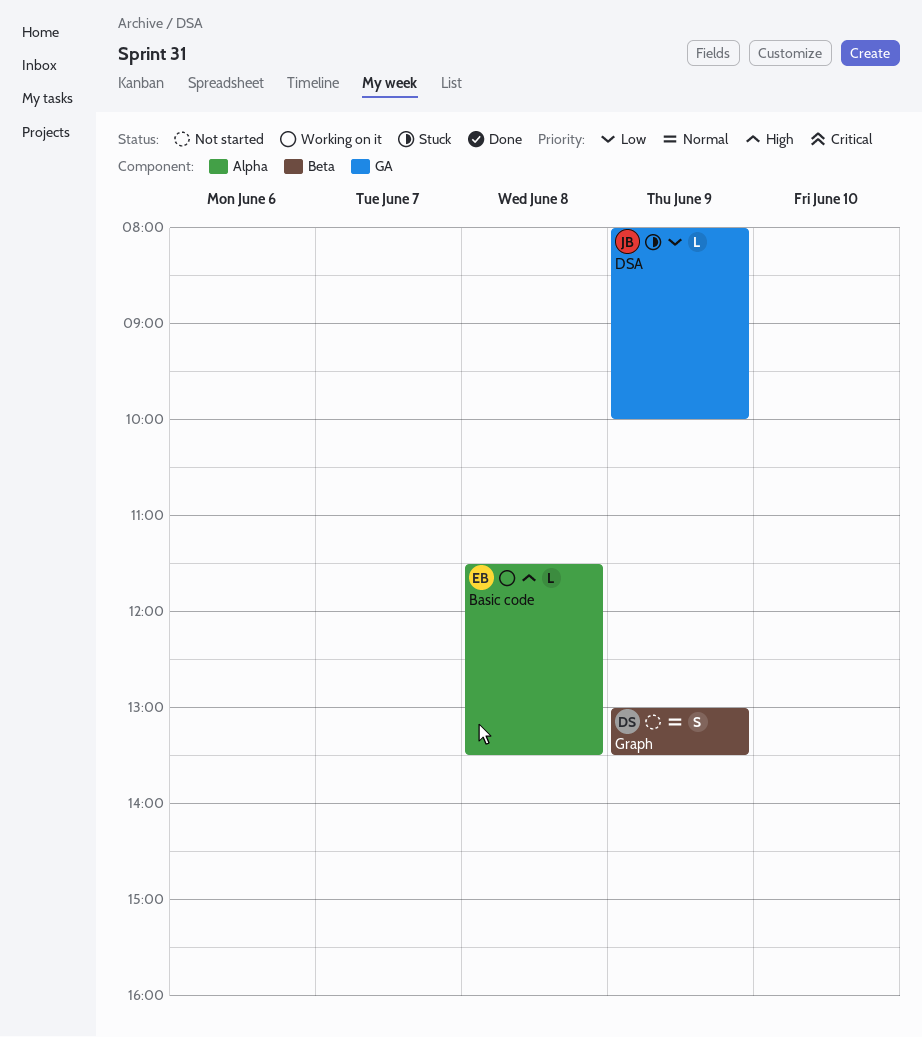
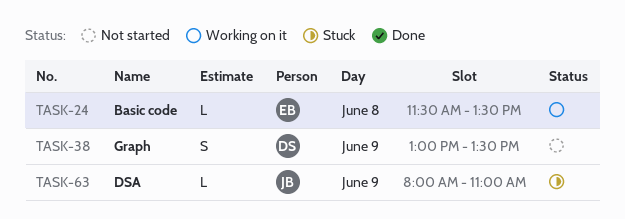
DSA, ends: 10:00 -> 11:00

